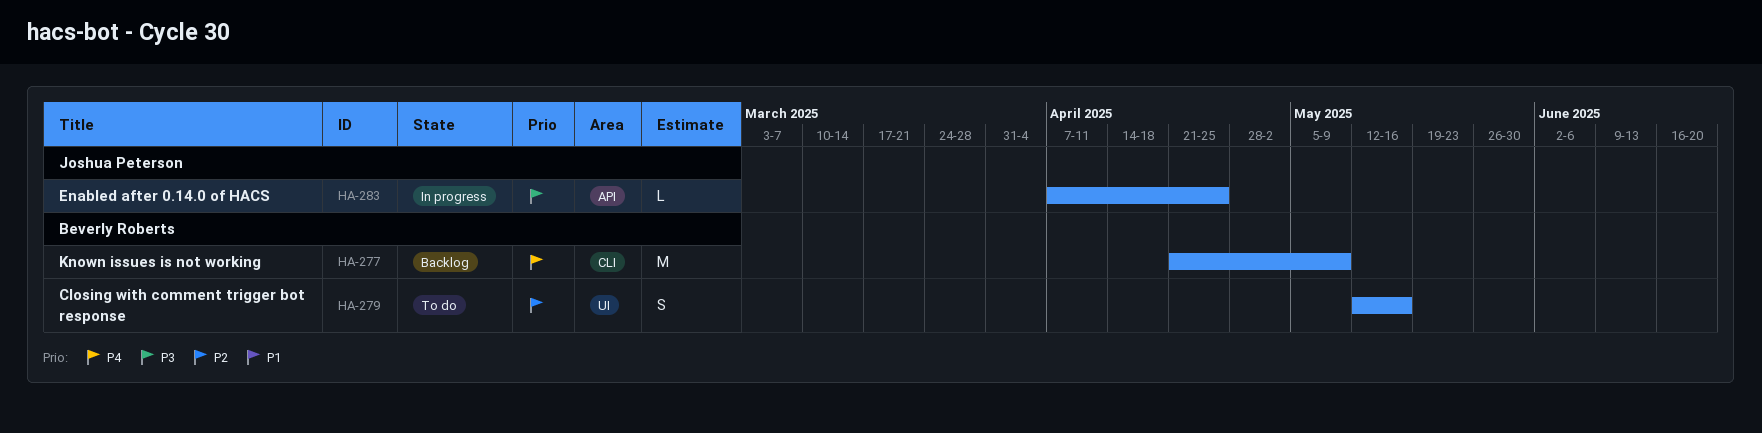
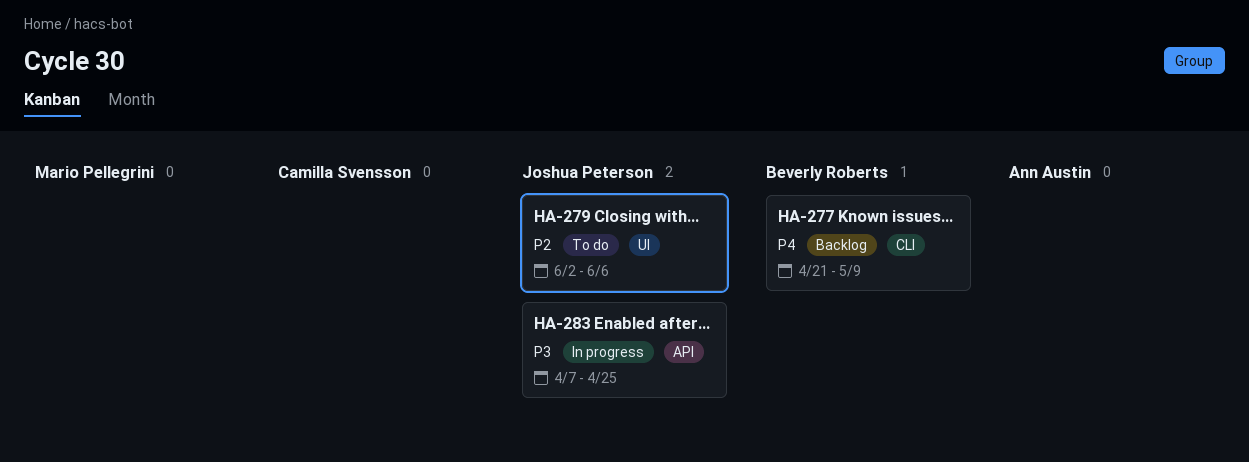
HA-279, owner: Beverly Roberts -> Joshua Peterson
HA-279, start: May 12 -> Jun 2
HA-279, due: May 16 -> Jun 6

